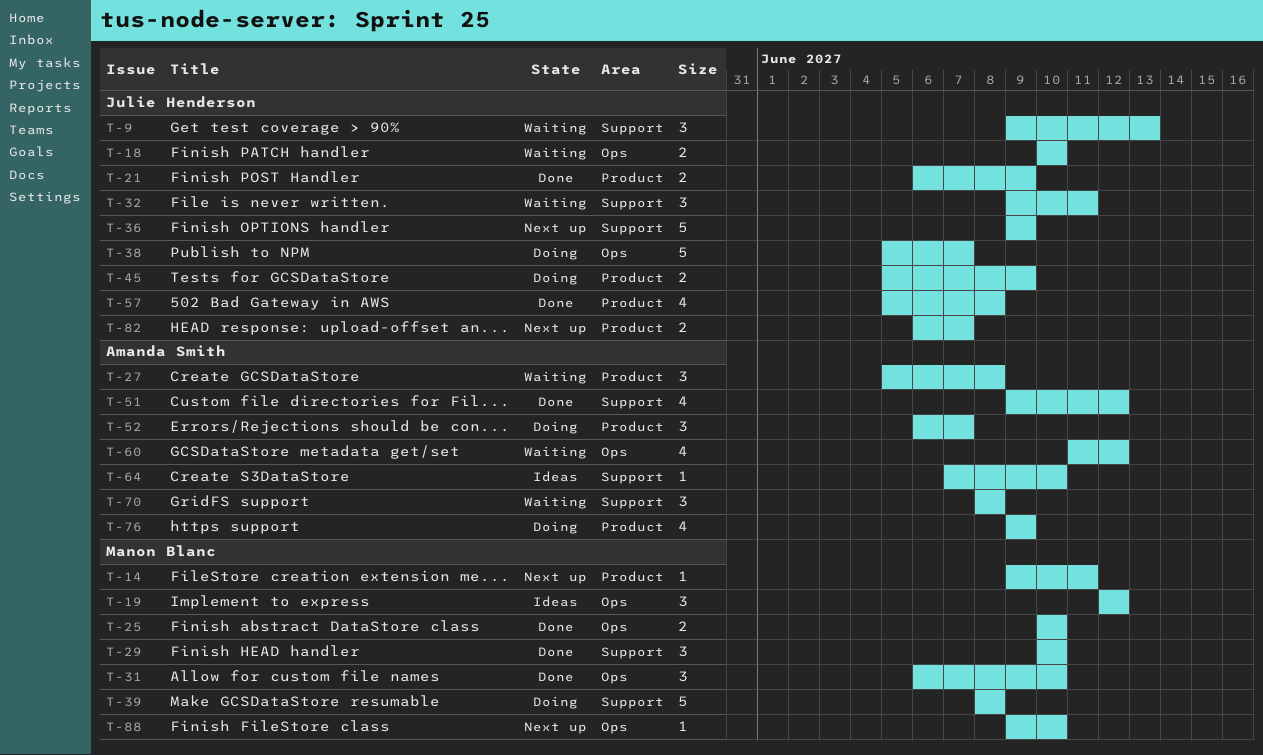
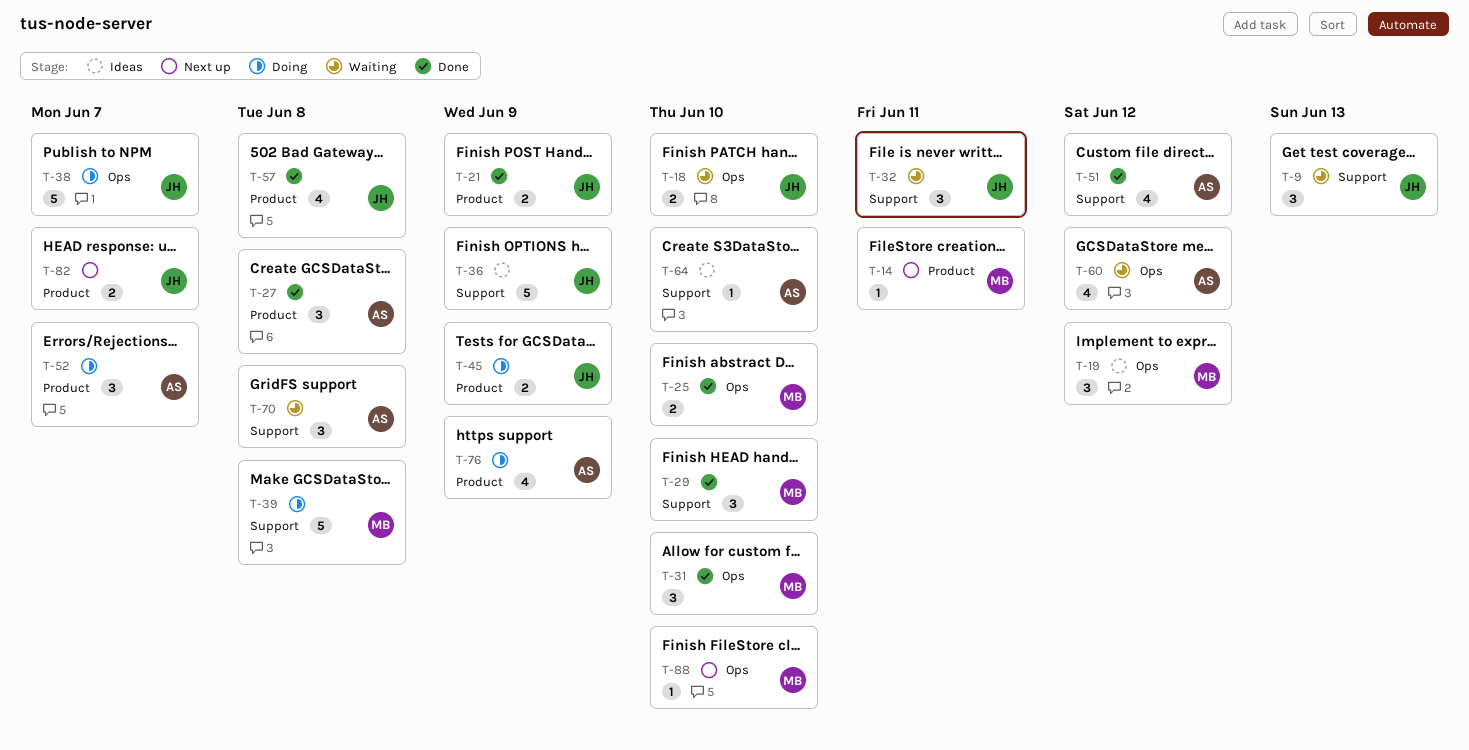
T-27, status: Waiting -> Done
T-36, status: Next up -> Ideas

